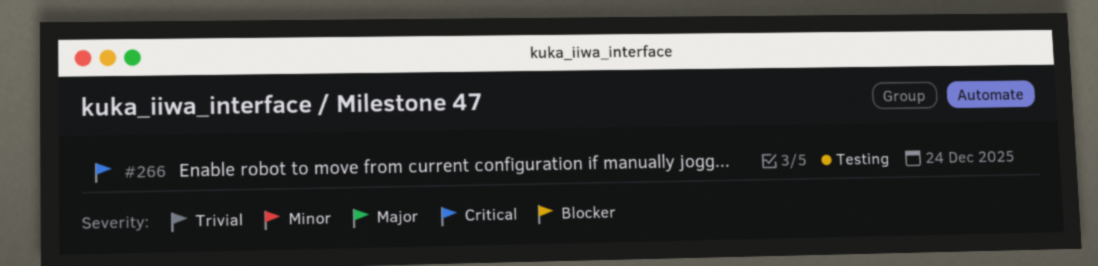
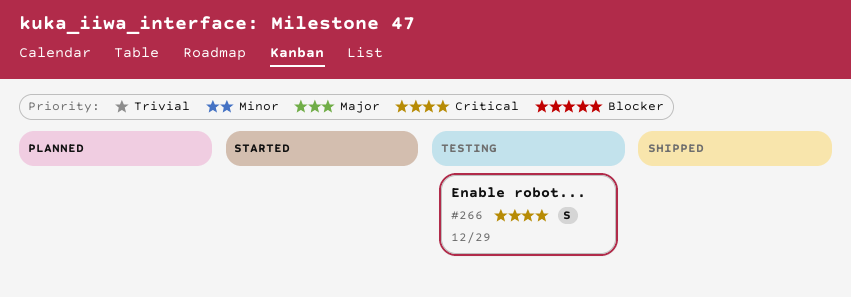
#266, due: Dec 24 -> Dec 29

